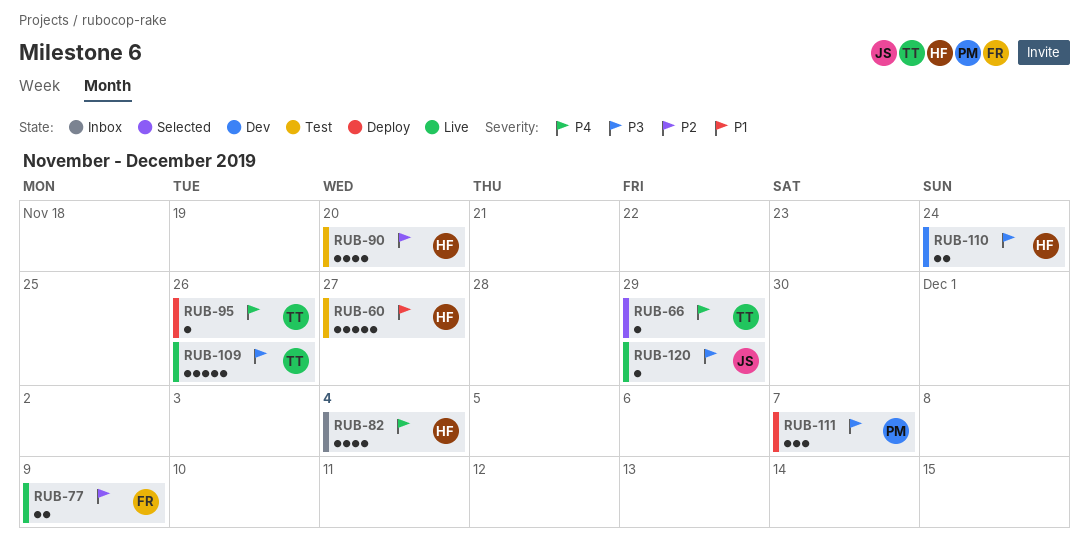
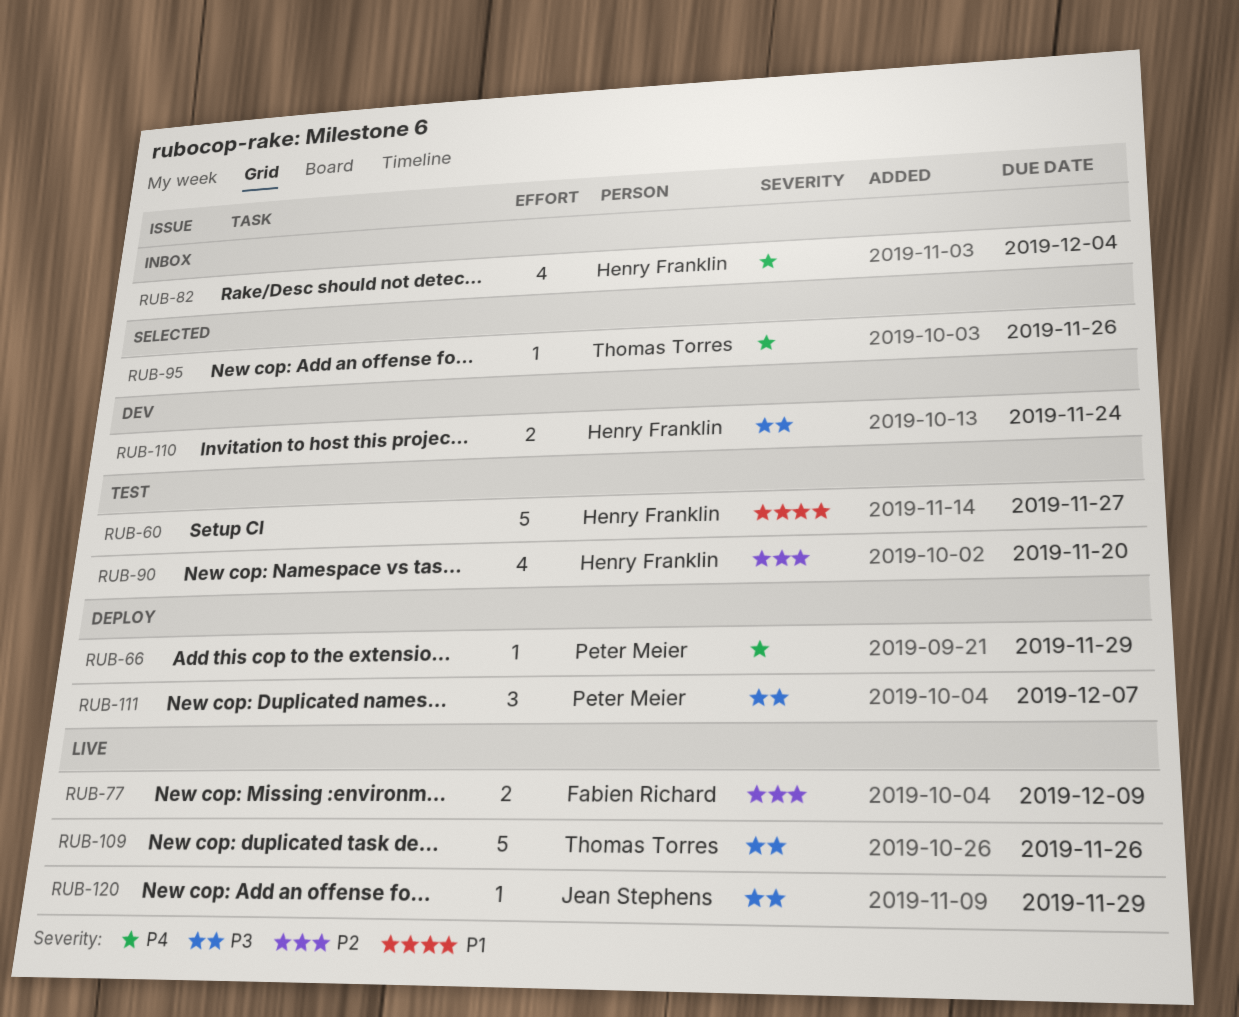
RUB-66, status: Selected -> Deploy
RUB-66, owner: Thomas Torres -> Peter Meier
RUB-95, status: Deploy -> Selected

